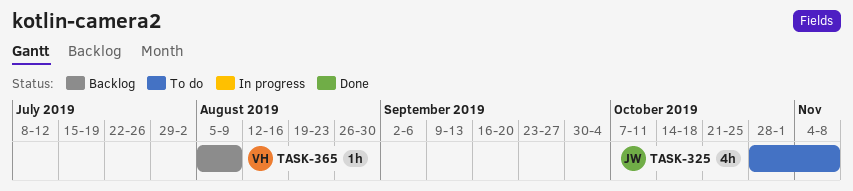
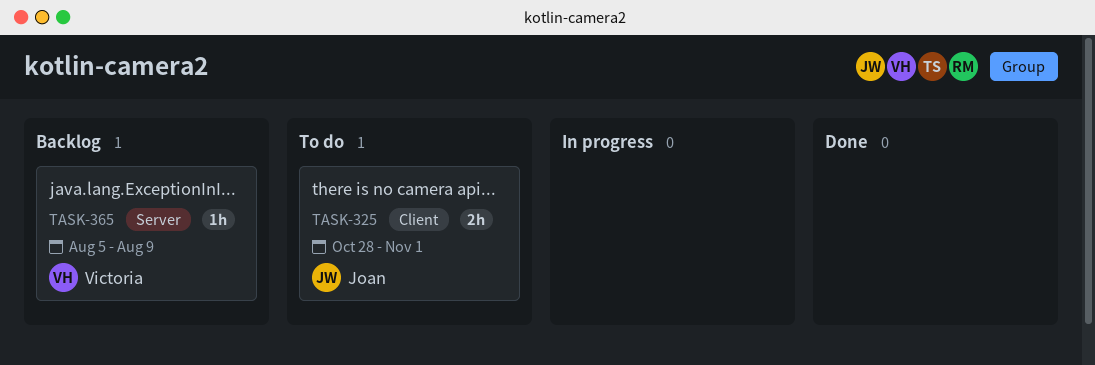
TASK-325, estimate: 4h -> 2h
TASK-325, due: Nov 8 -> Nov 1

